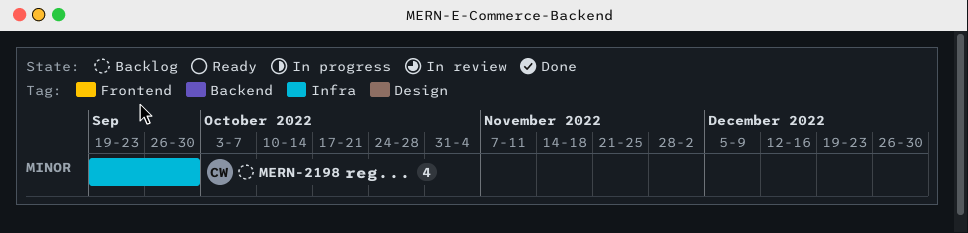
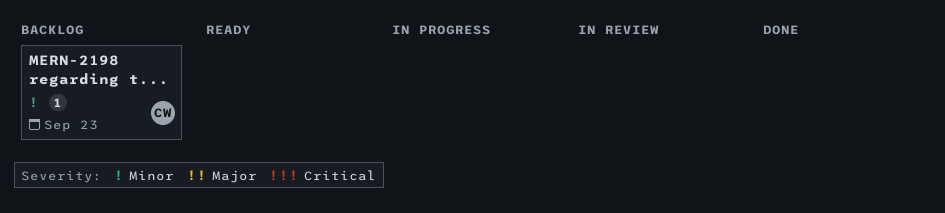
MERN-2198, estimate: 4 -> 1
MERN-2198, due: Sep 30 -> Sep 23

